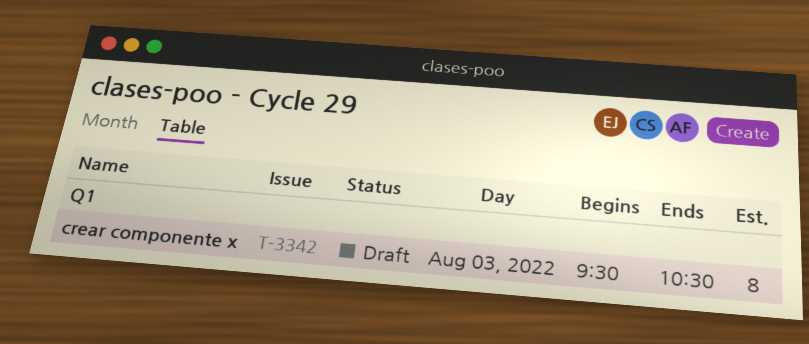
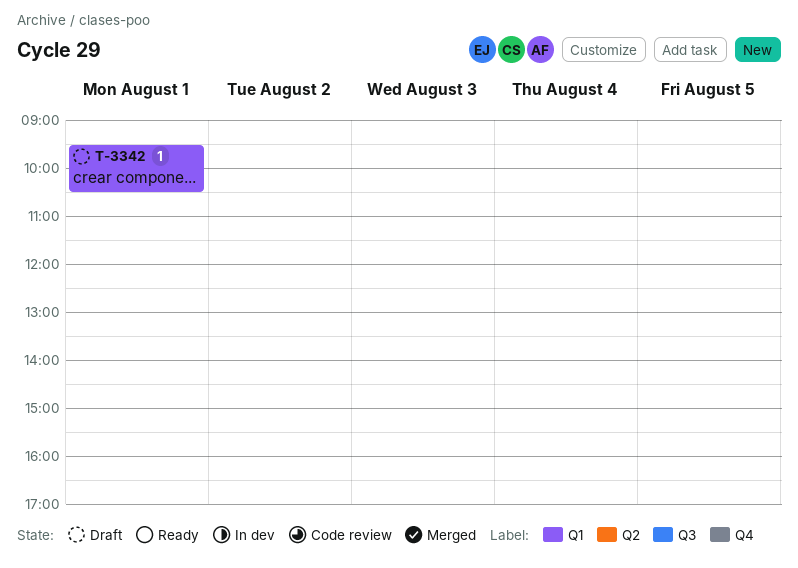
T-3342, estimate: 8 -> 1
T-3342, day: Aug 3 -> Aug 1

